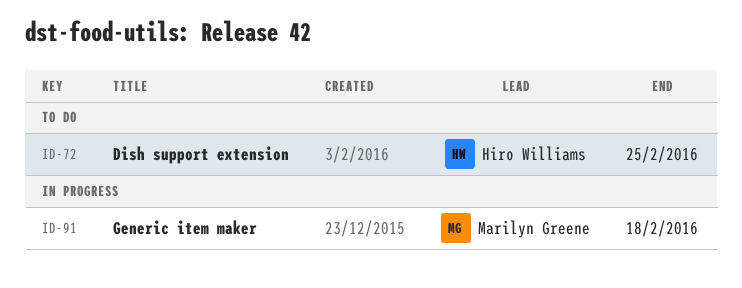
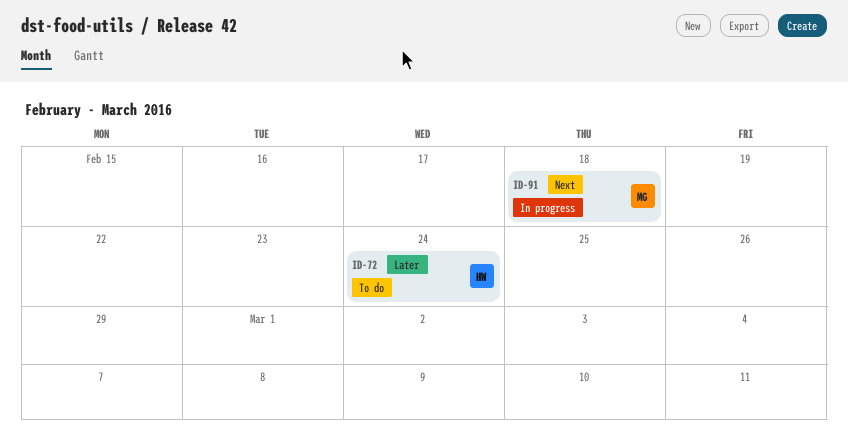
ID-72, due: Feb 25 -> Feb 24

